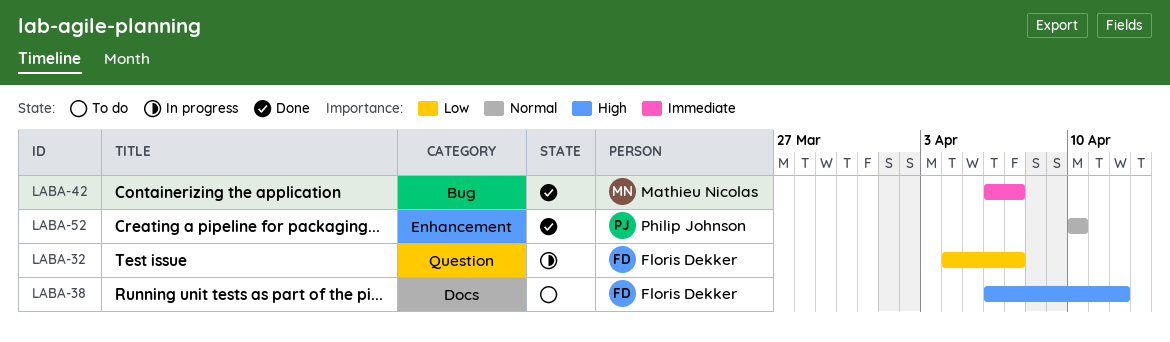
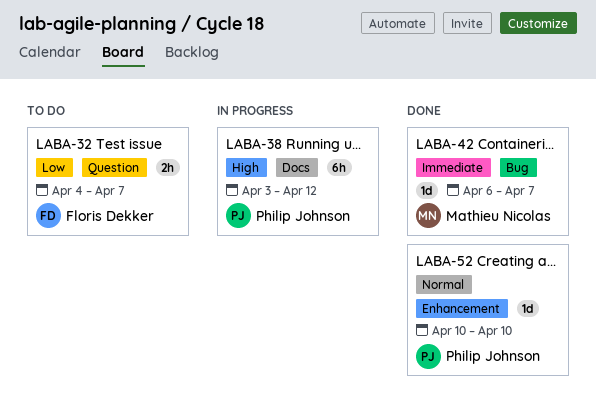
LABA-32, status: In progress -> To do
LABA-38, status: To do -> In progress
LABA-38, owner: Floris Dekker -> Philip Johnson
LABA-38, start: Apr 6 -> Apr 3

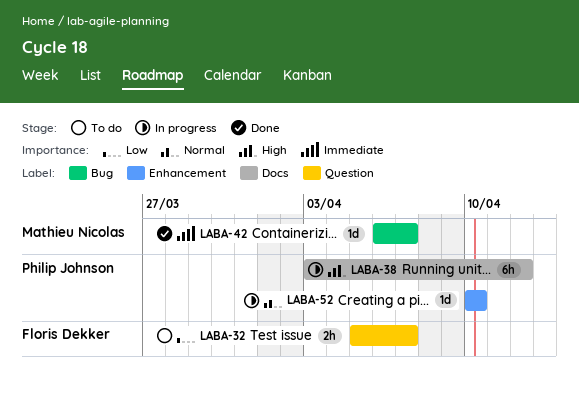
LABA-32, start: Apr 4 -> Apr 5
LABA-52, status: Done -> In progress

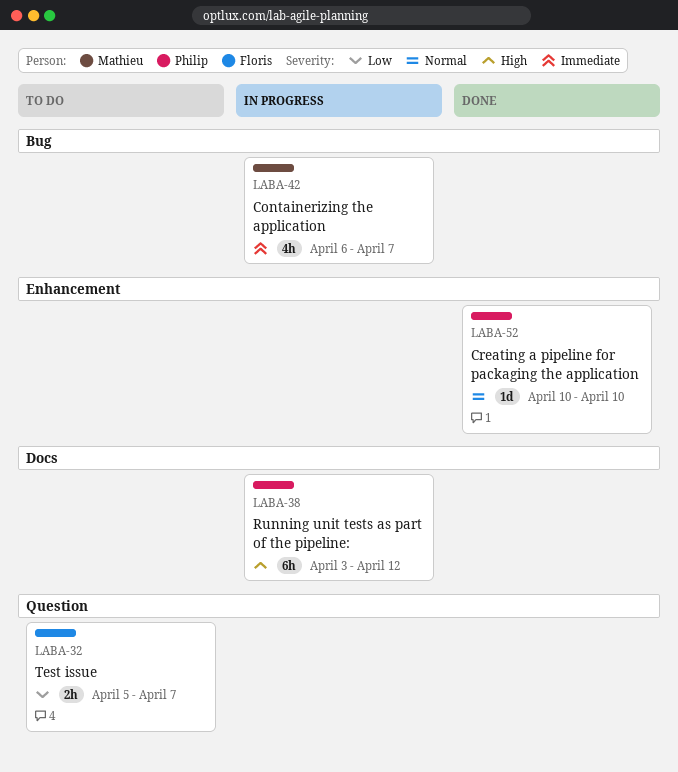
LABA-42, status: Done -> In progress
LABA-42, estimate: 1d -> 4h
LABA-52, status: In progress -> Done

